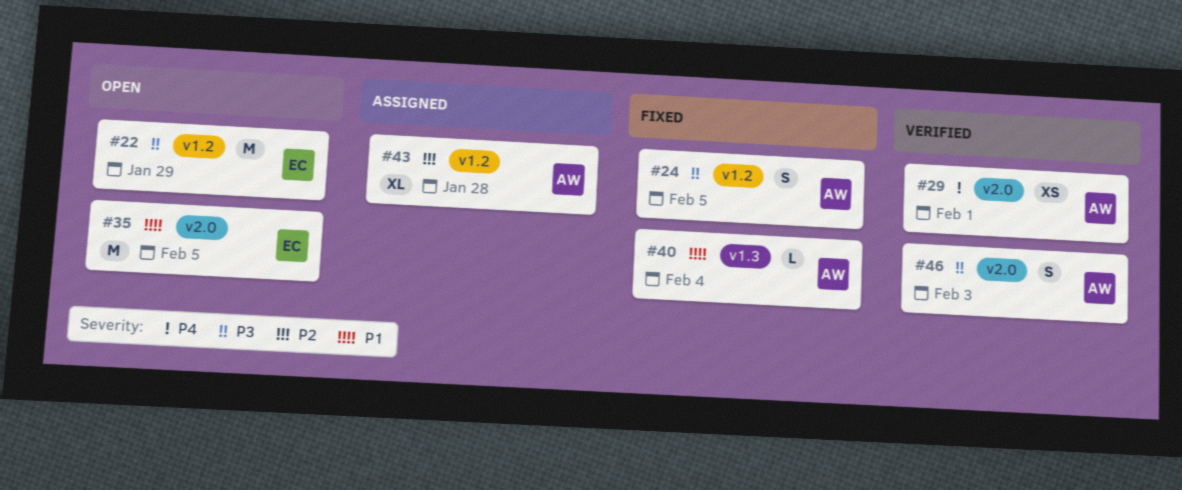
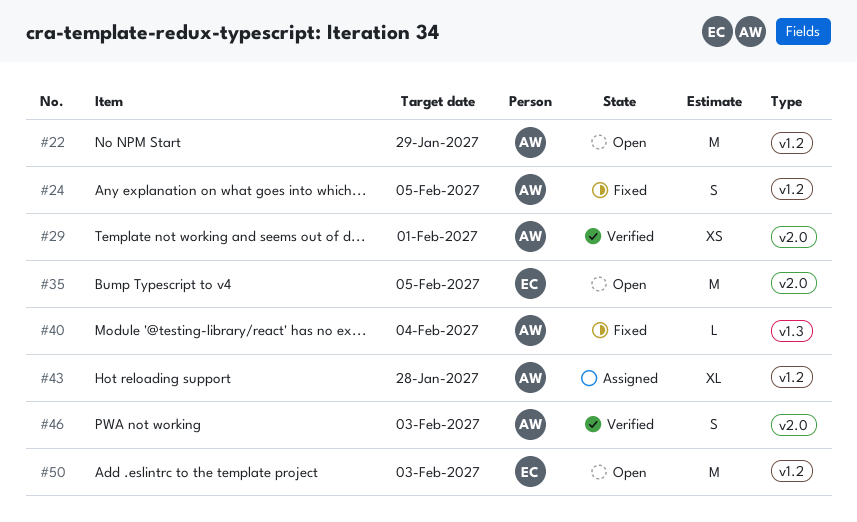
#22, owner: EC -> AW
#50: none -> present

